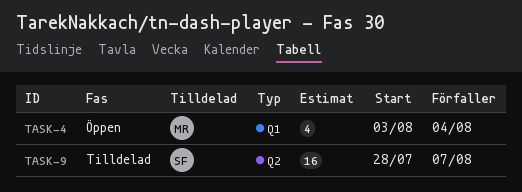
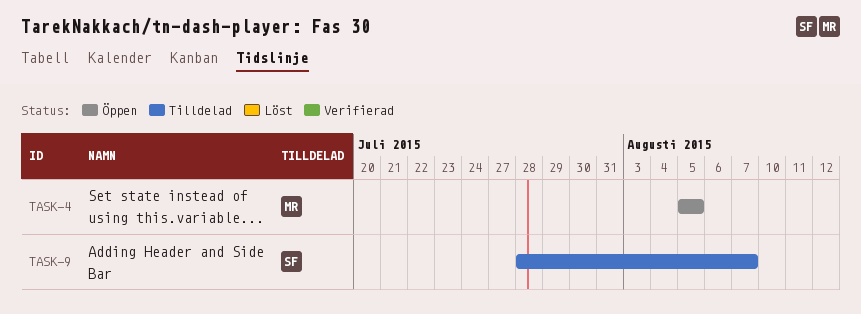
TASK-4, start: Aug 3 -> Aug 5
TASK-4, due: Aug 4 -> Aug 5

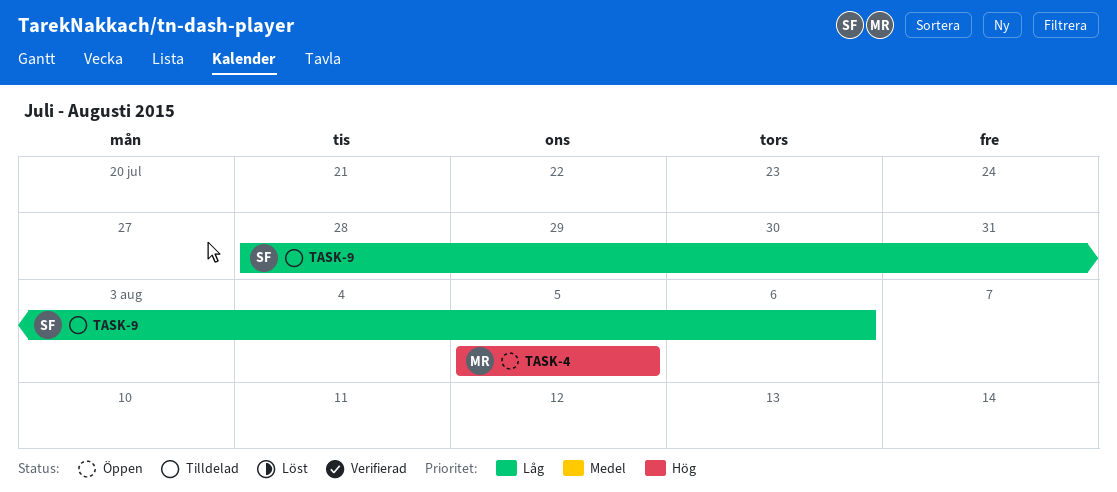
TASK-9, due: Aug 7 -> Aug 6

